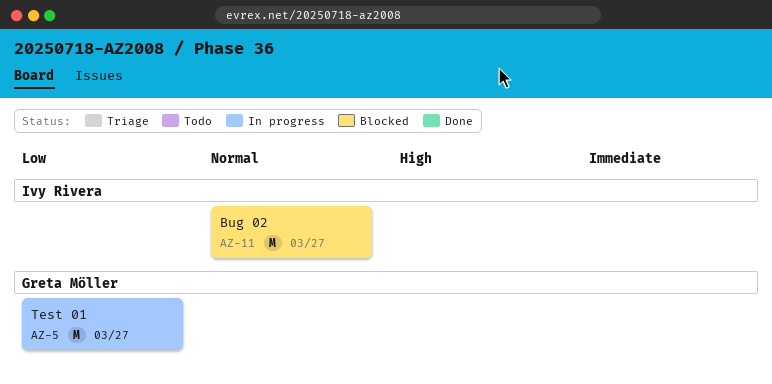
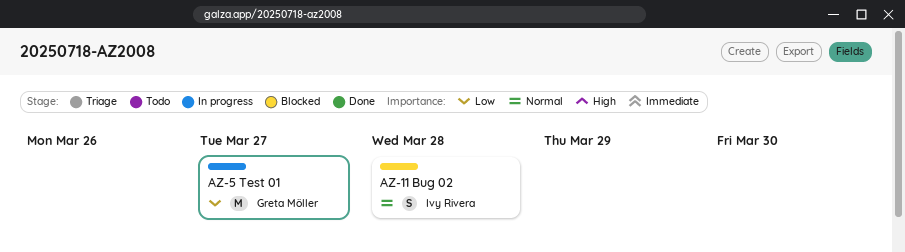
AZ-11, estimate: M -> S
AZ-11, due: Mar 27 -> Mar 28

